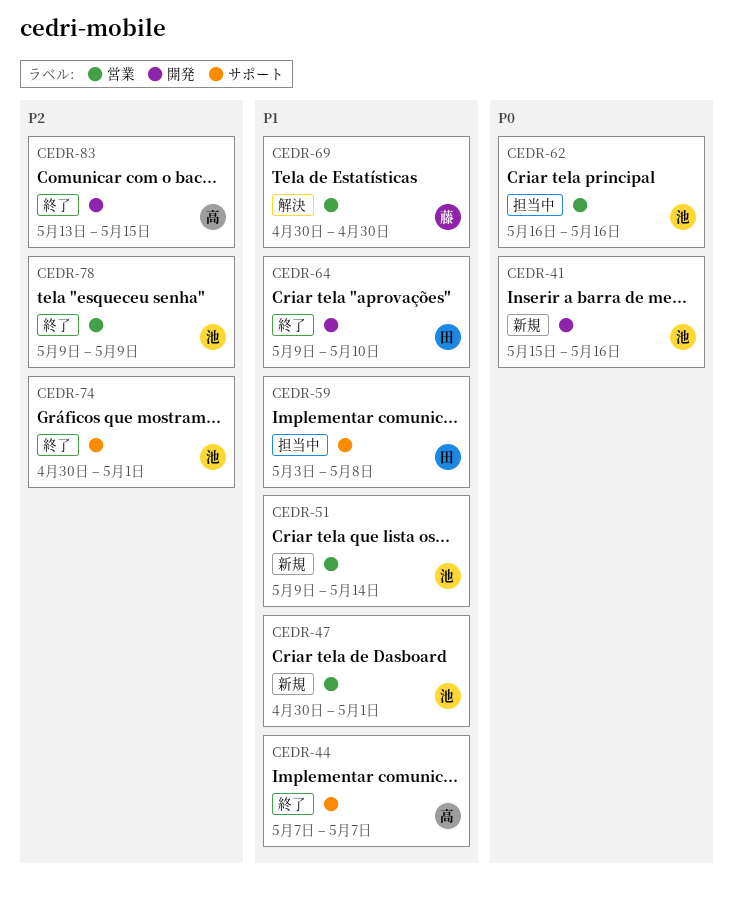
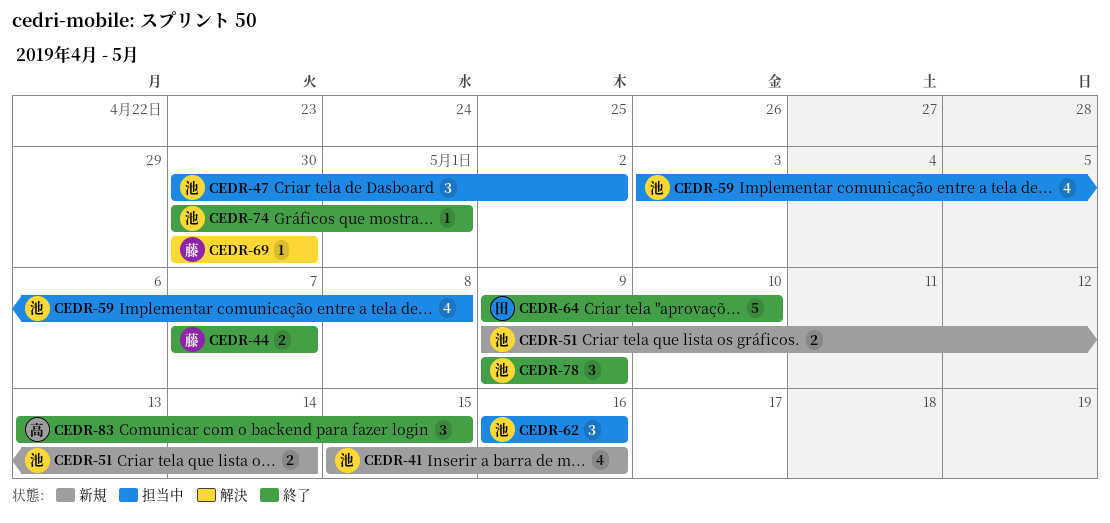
CEDR-44, owner: 高 -> 藤
CEDR-47, status: 新規 -> 担当中
CEDR-47, due: May 1 -> May 2
CEDR-59, owner: 田 -> 池

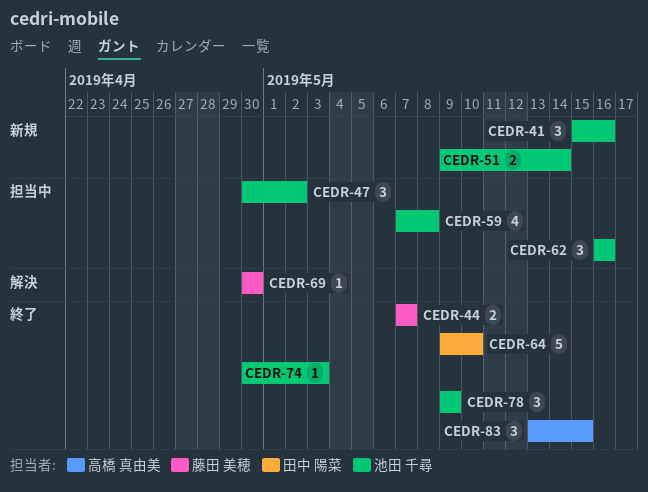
CEDR-41, estimate: 4 -> 3
CEDR-59, start: May 3 -> May 7
CEDR-74, due: May 1 -> May 3

